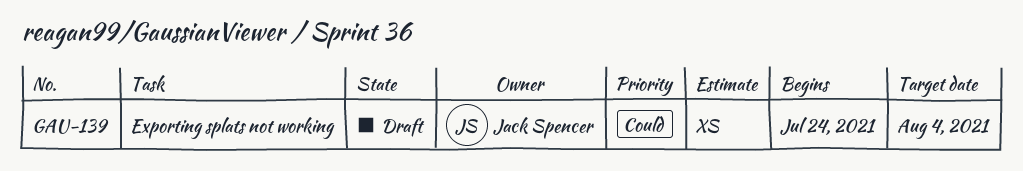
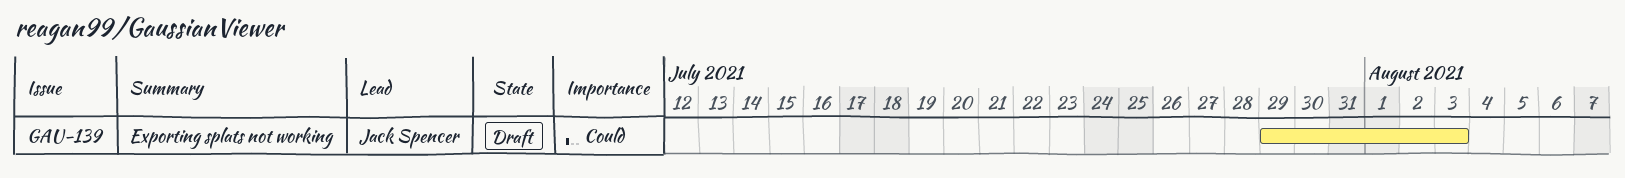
GAU-139, start: Jul 24 -> Jul 29
GAU-139, due: Aug 4 -> Aug 3

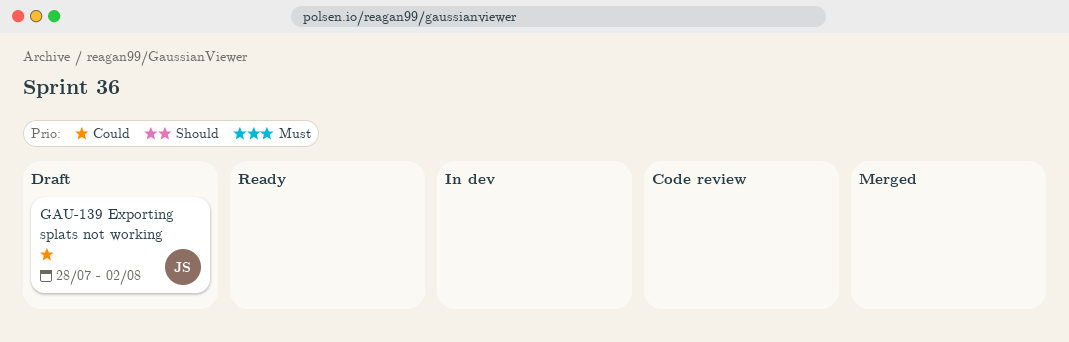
GAU-139, start: Jul 29 -> Jul 28
GAU-139, due: Aug 3 -> Aug 2

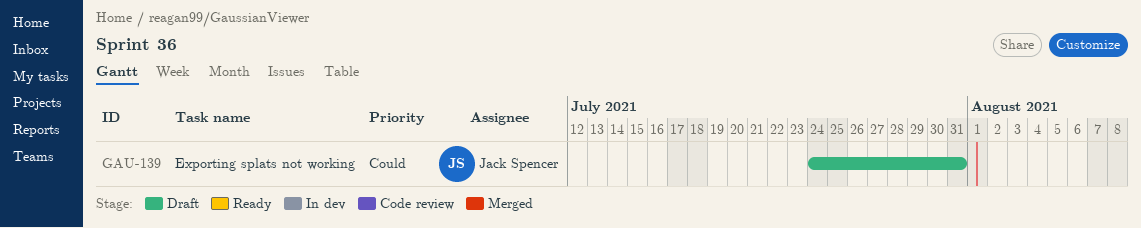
GAU-139, start: Jul 28 -> Jul 24
GAU-139, due: Aug 2 -> Jul 31

